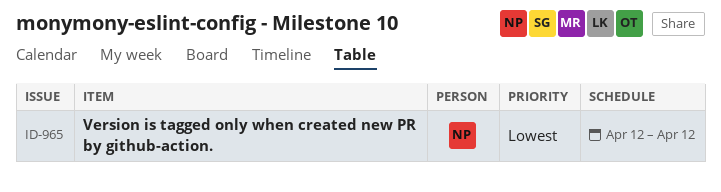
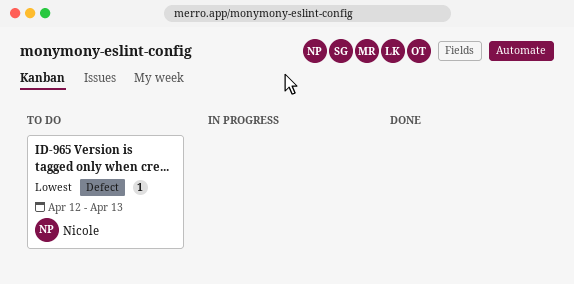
ID-965, due: Apr 12 -> Apr 13

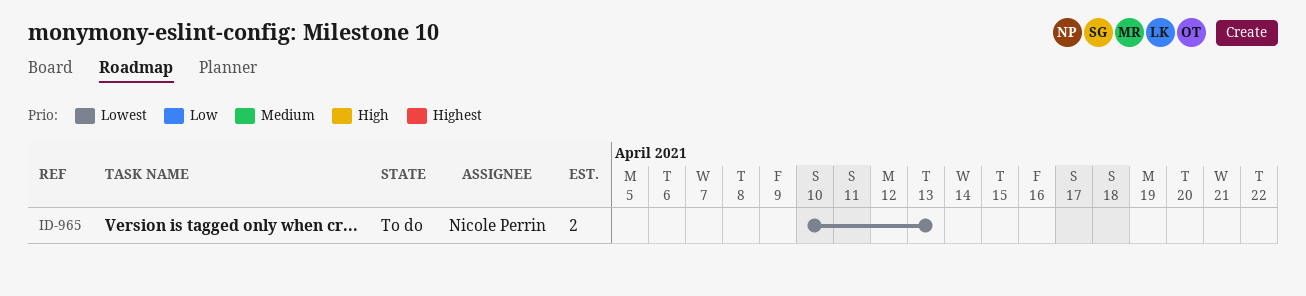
ID-965, estimate: 1 -> 2
ID-965, start: Apr 12 -> Apr 10

